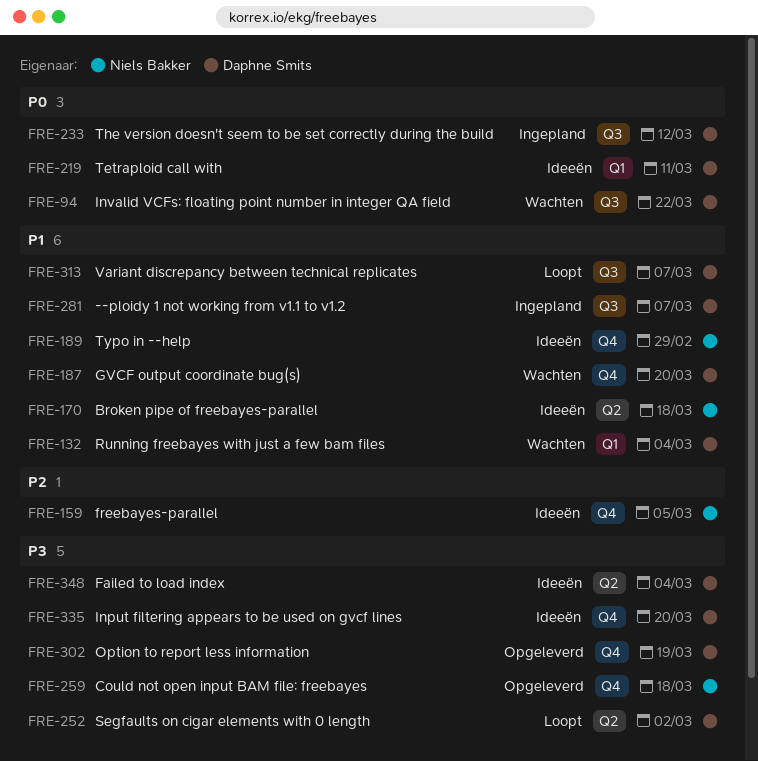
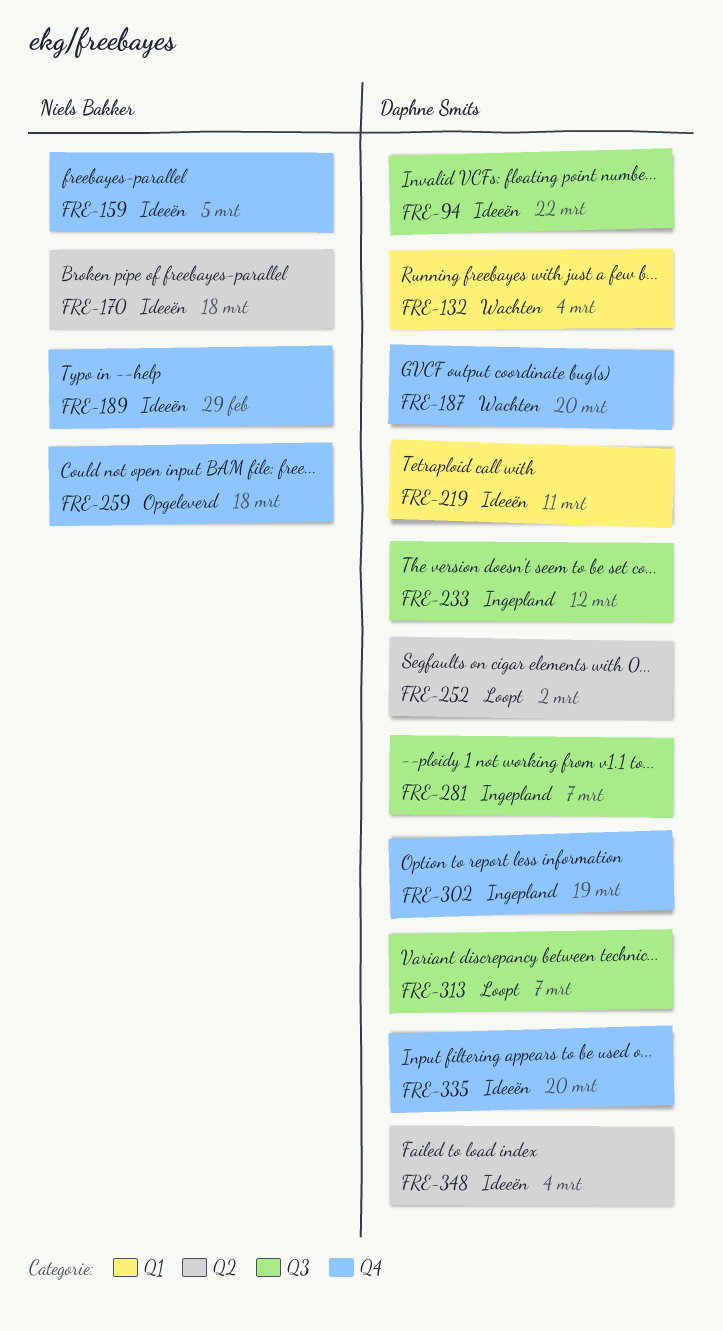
FRE-94, status: Wachten -> Ideeën
FRE-302, status: Opgeleverd -> Ingepland

